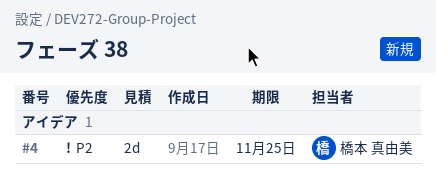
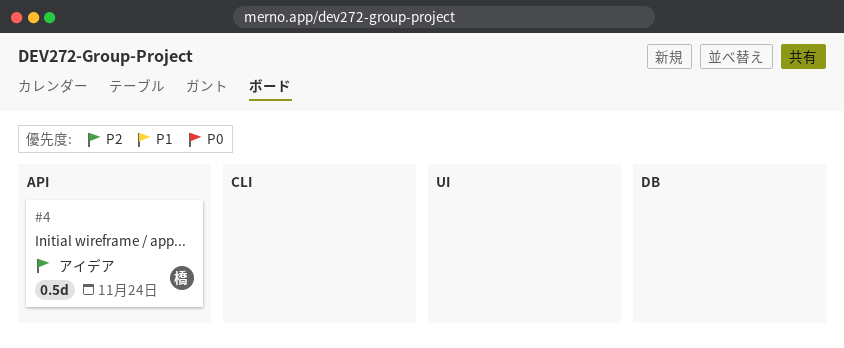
#4, estimate: 2d -> 0.5d
#4, due: Nov 25 -> Nov 24

